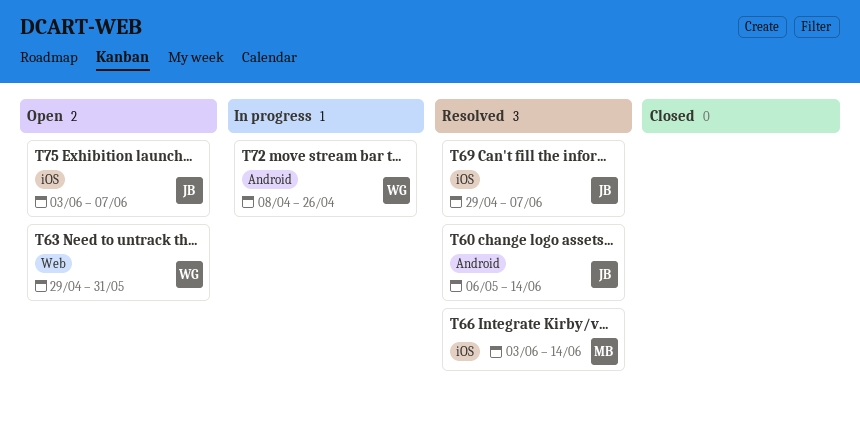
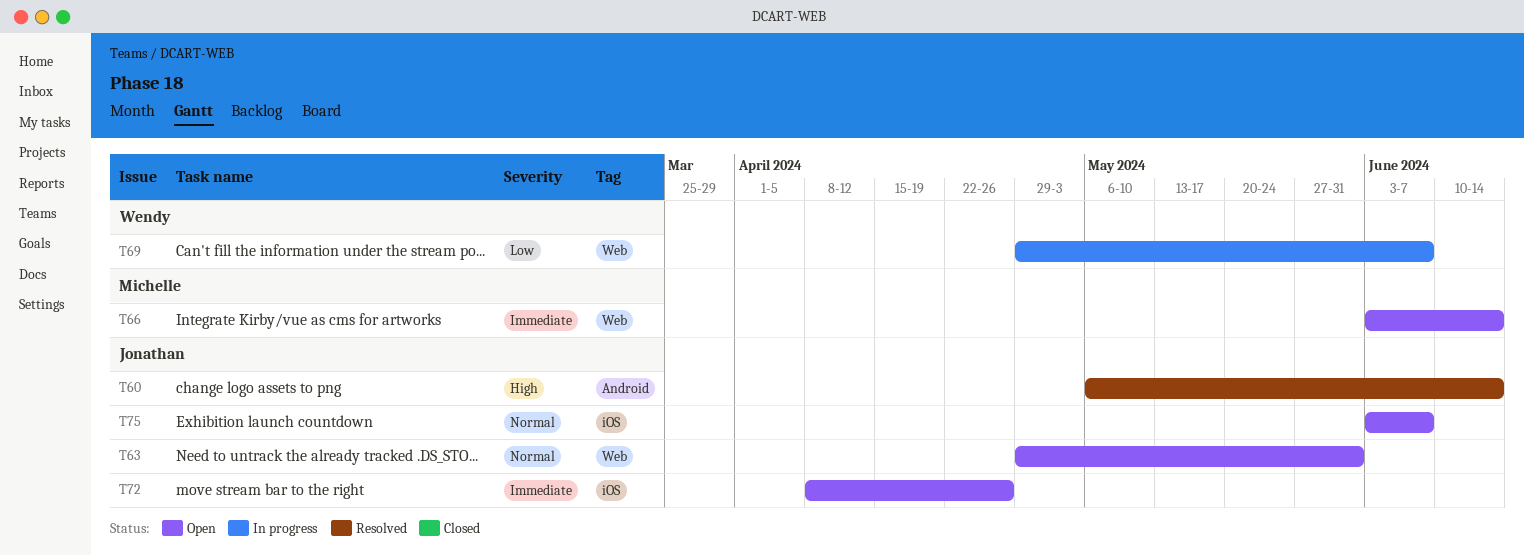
T63, owner: Wendy -> Jonathan
T66, status: Resolved -> Open
T66, label: iOS -> Web
T69, status: Resolved -> In progress
T69, owner: Jonathan -> Wendy
T69, label: iOS -> Web
T72, status: In progress -> Open
T72, owner: Wendy -> Jonathan
T72, label: Android -> iOS

